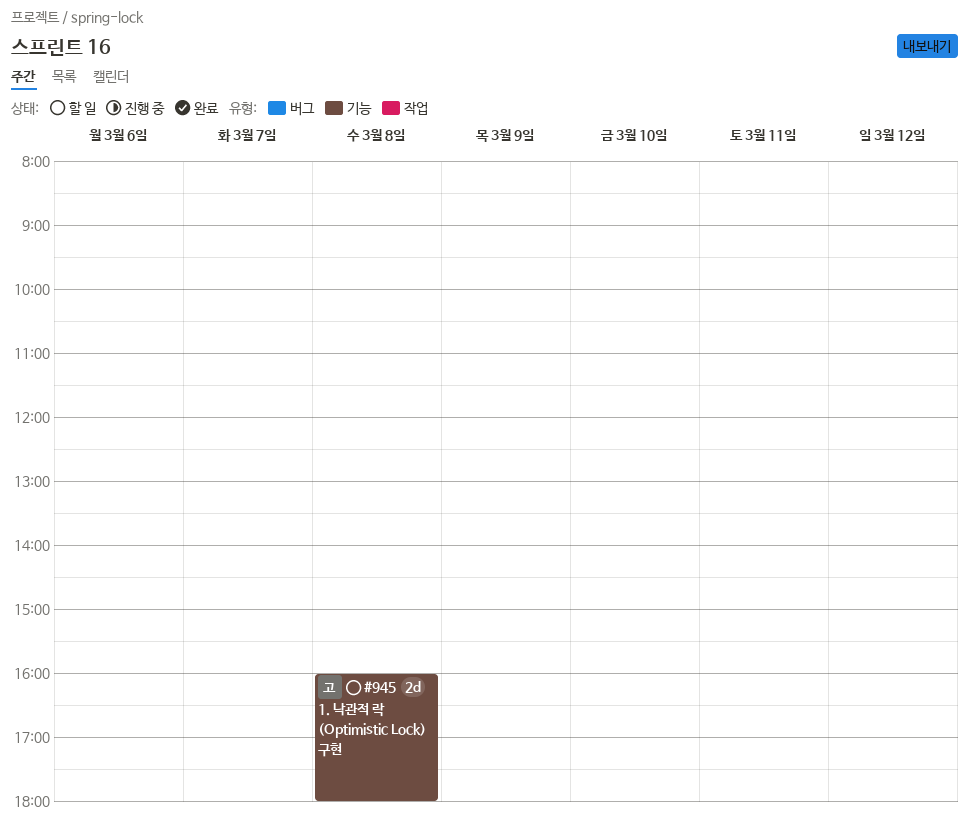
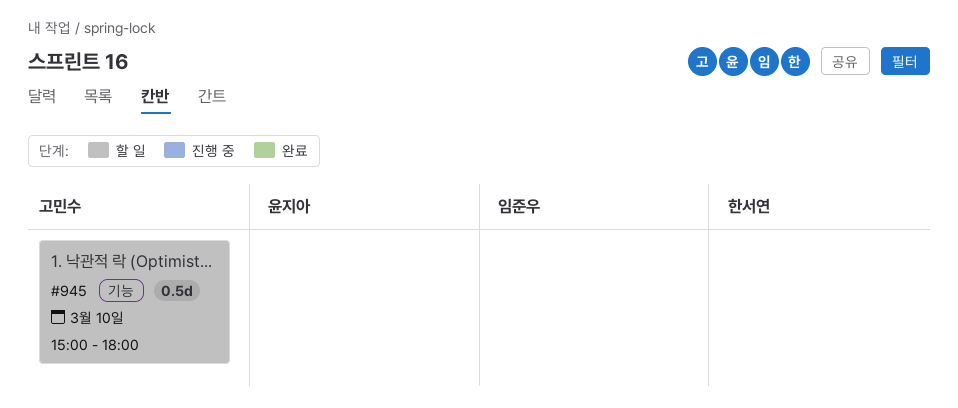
#945, estimate: 2d -> 0.5d
#945, day: Mar 8 -> Mar 10
#945, begins: 16:00 -> 15:00

